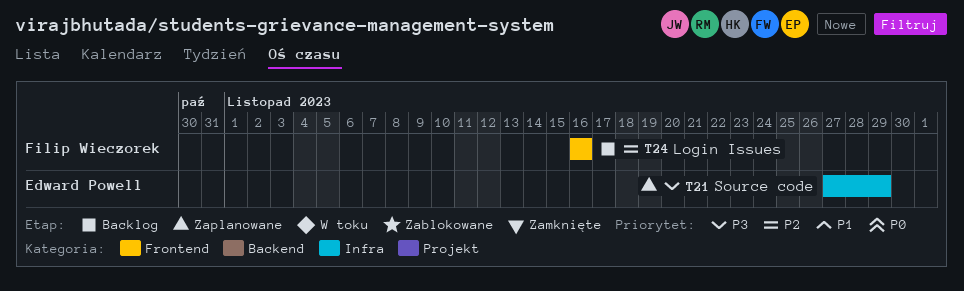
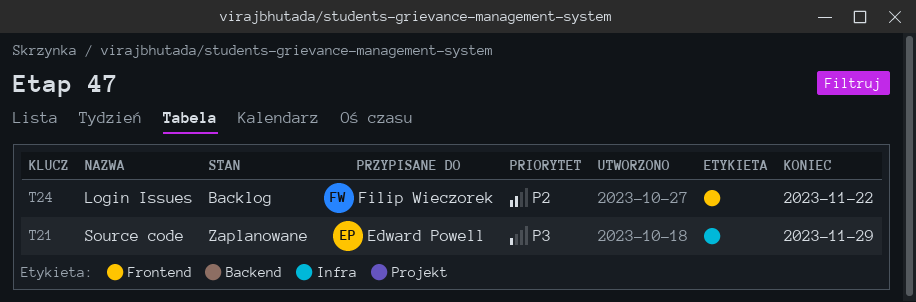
T24, due: Nov 16 -> Nov 22

